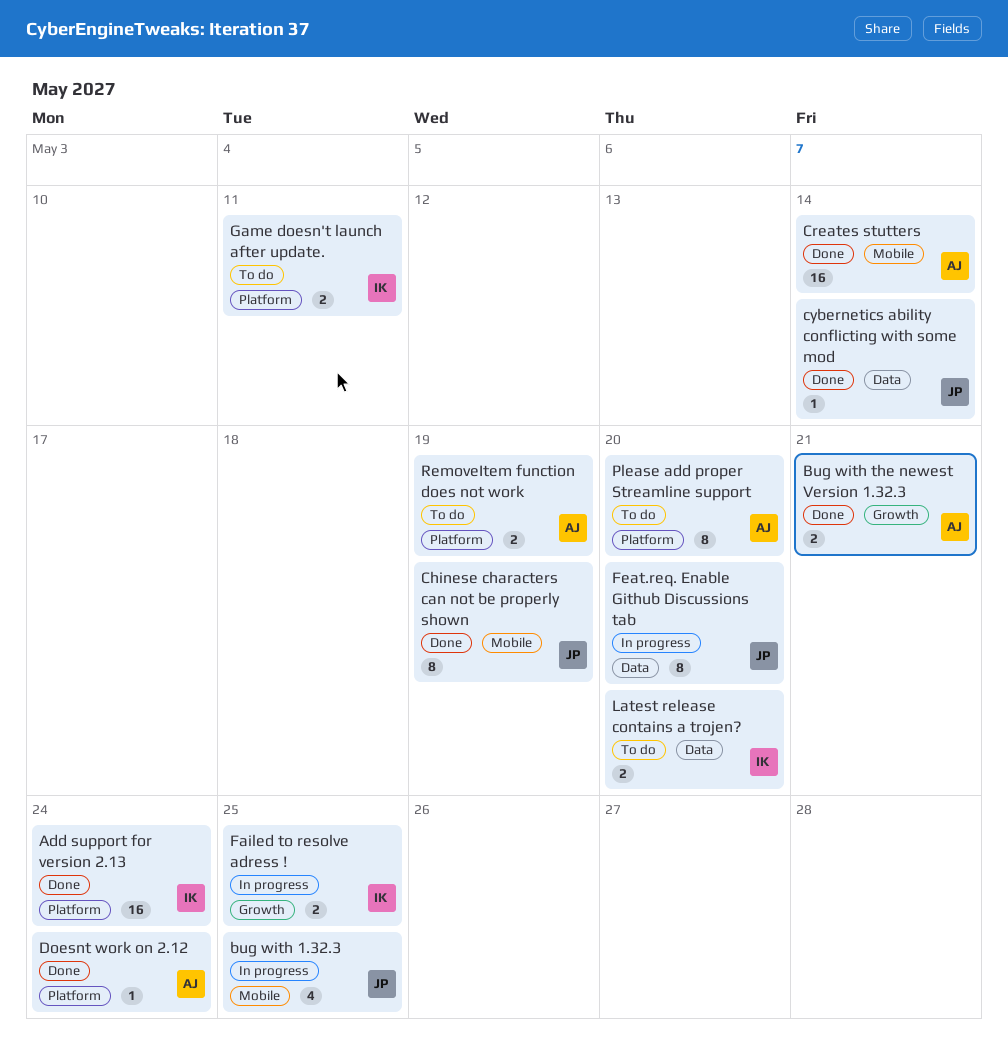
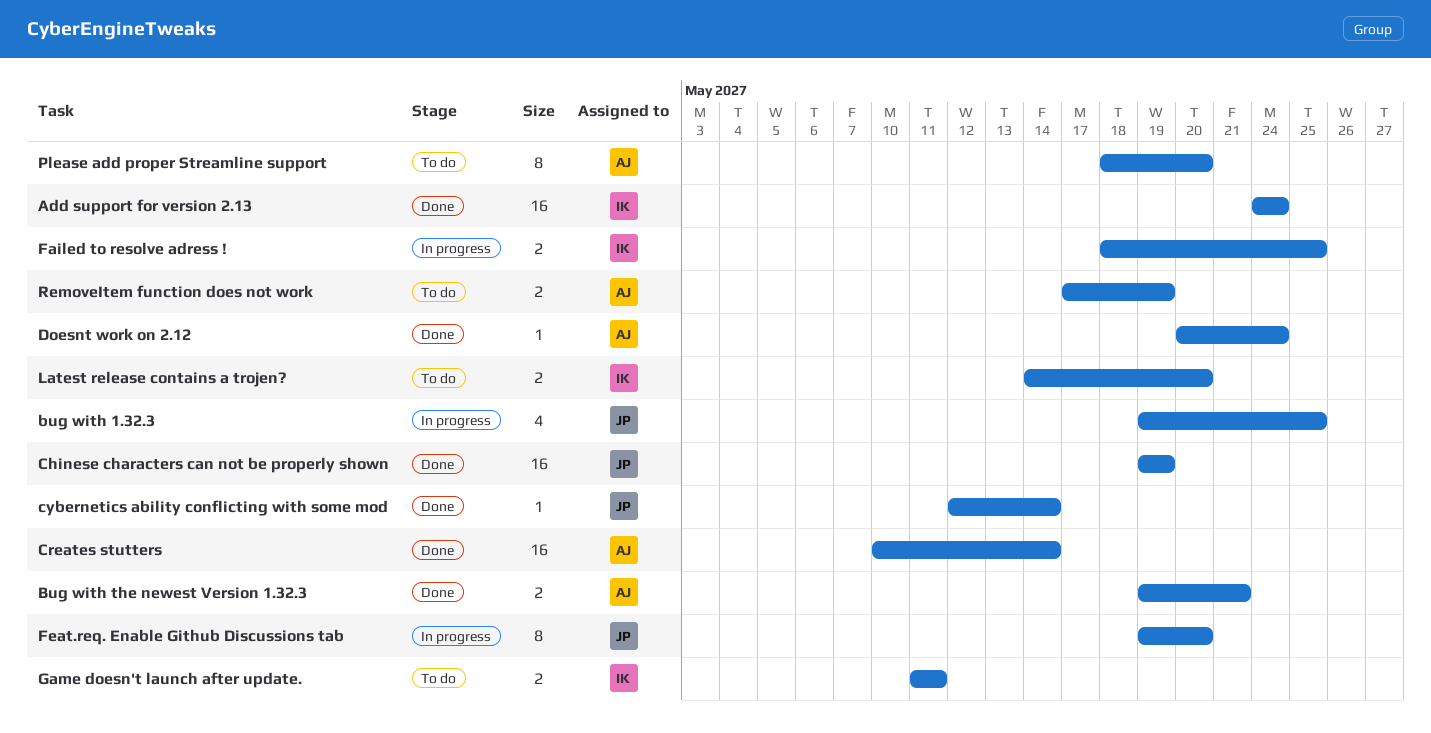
Chinese characters can not be properly shown, estimate: 8 -> 16

